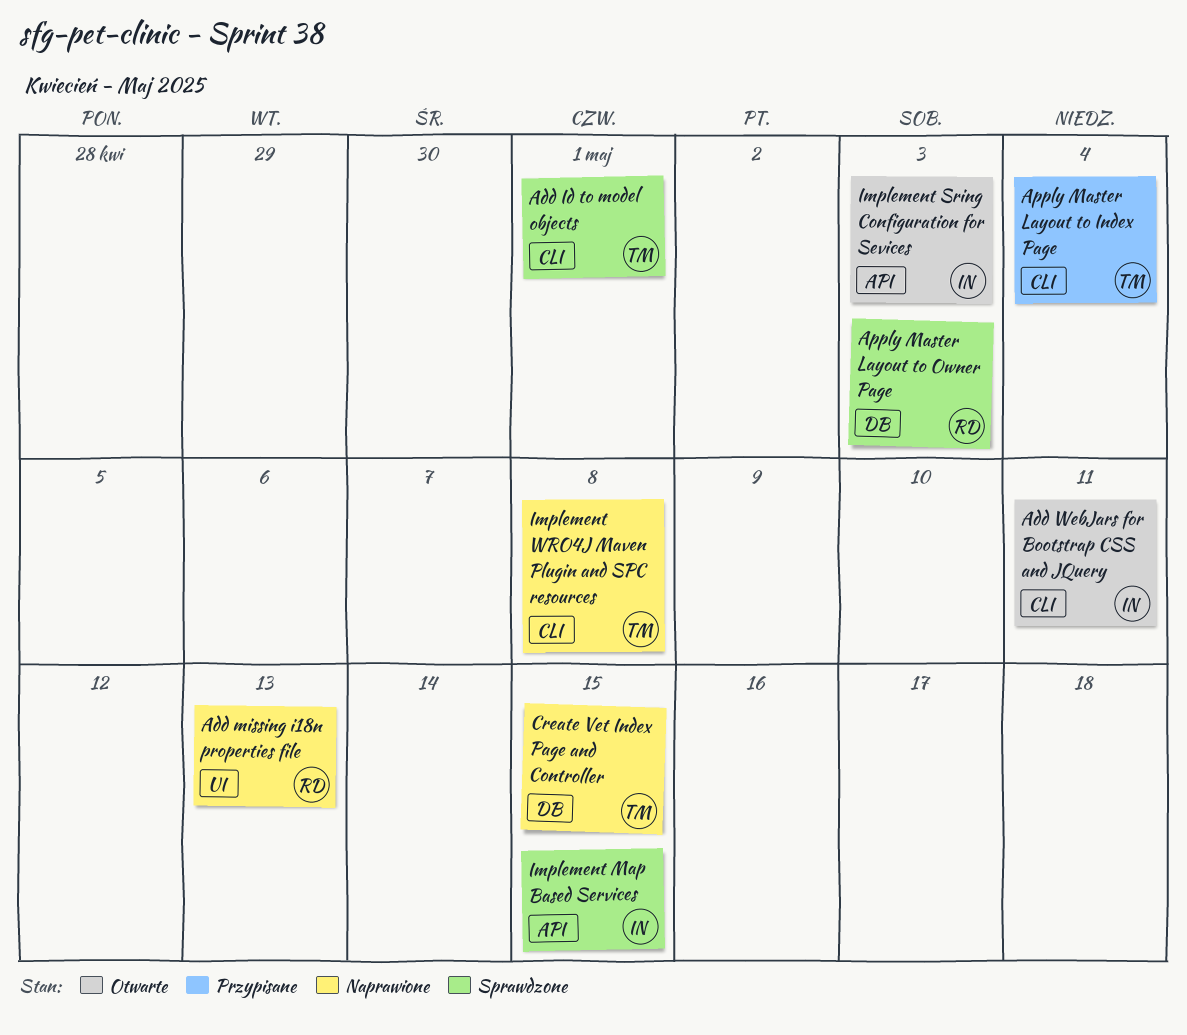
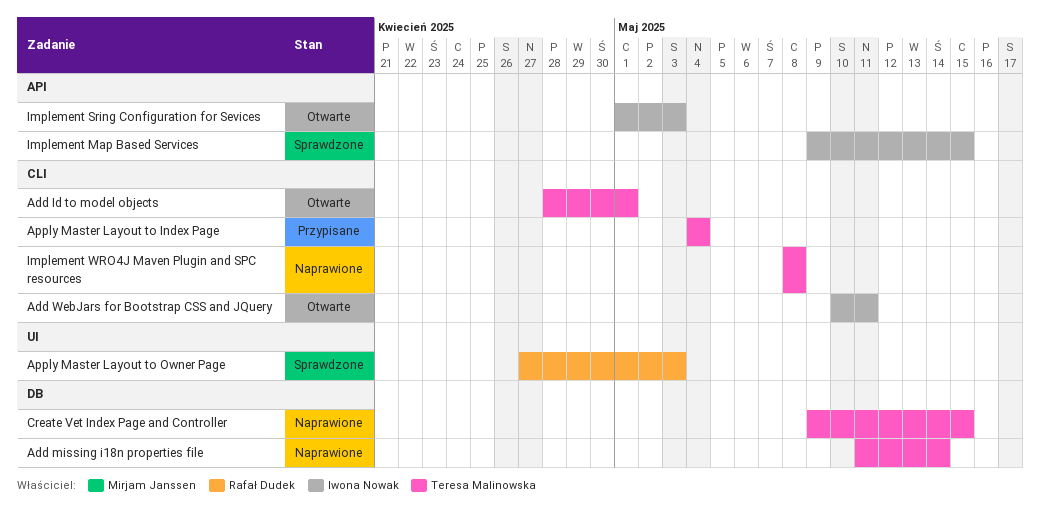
Add Id to model objects, status: Sprawdzone -> Otwarte
Add missing i18n properties file, owner: Rafał Dudek -> Teresa Malinowska
Add missing i18n properties file, label: UI -> DB
Add missing i18n properties file, due: May 13 -> May 14
Apply Master Layout to Owner Page, label: DB -> UI

